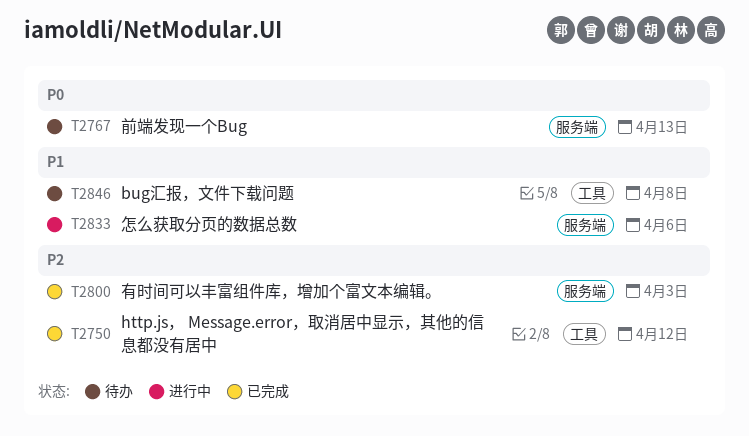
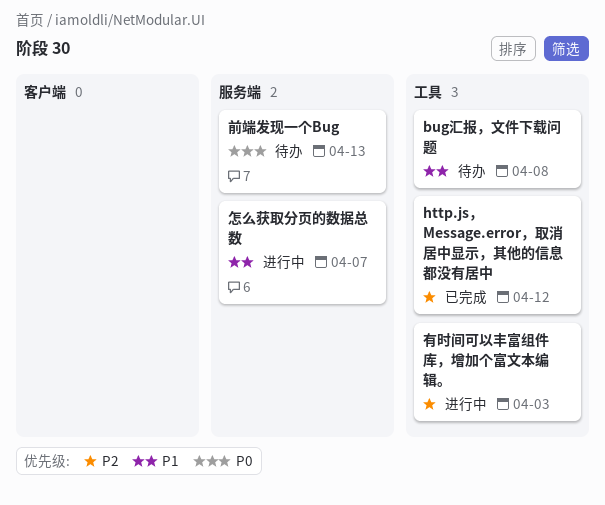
怎么获取分页的数据总数, due: Apr 6 -> Apr 7
有时间可以丰富组件库，增加个富文本编辑。, status: 已完成 -> 进行中
有时间可以丰富组件库，增加个富文本编辑。, label: 服务端 -> 工具

